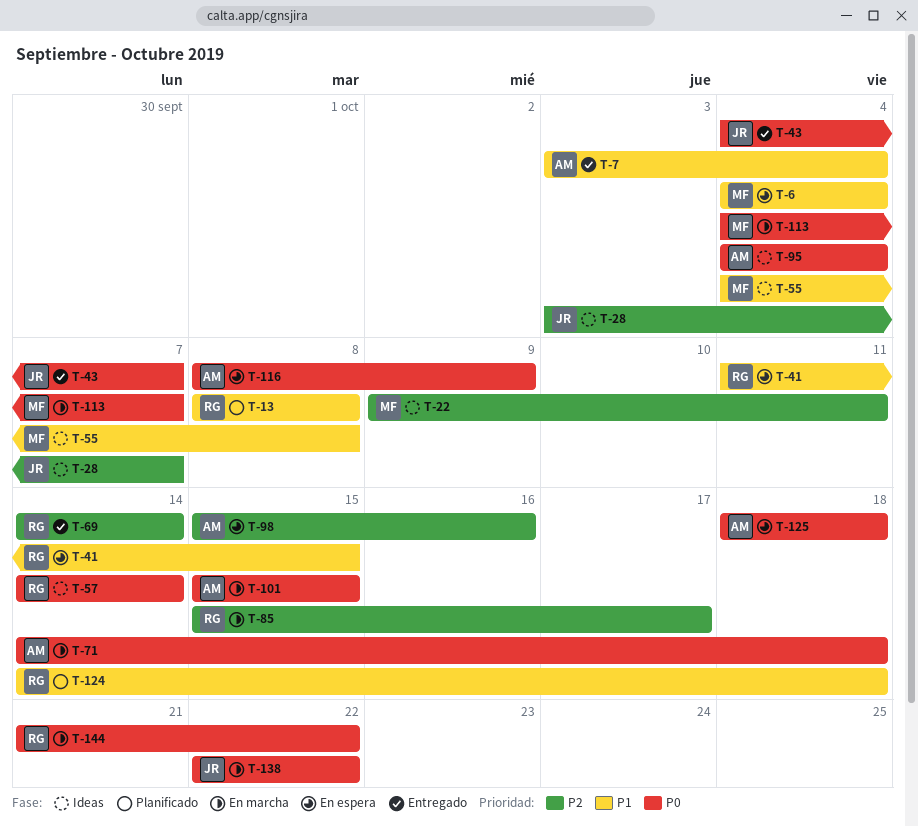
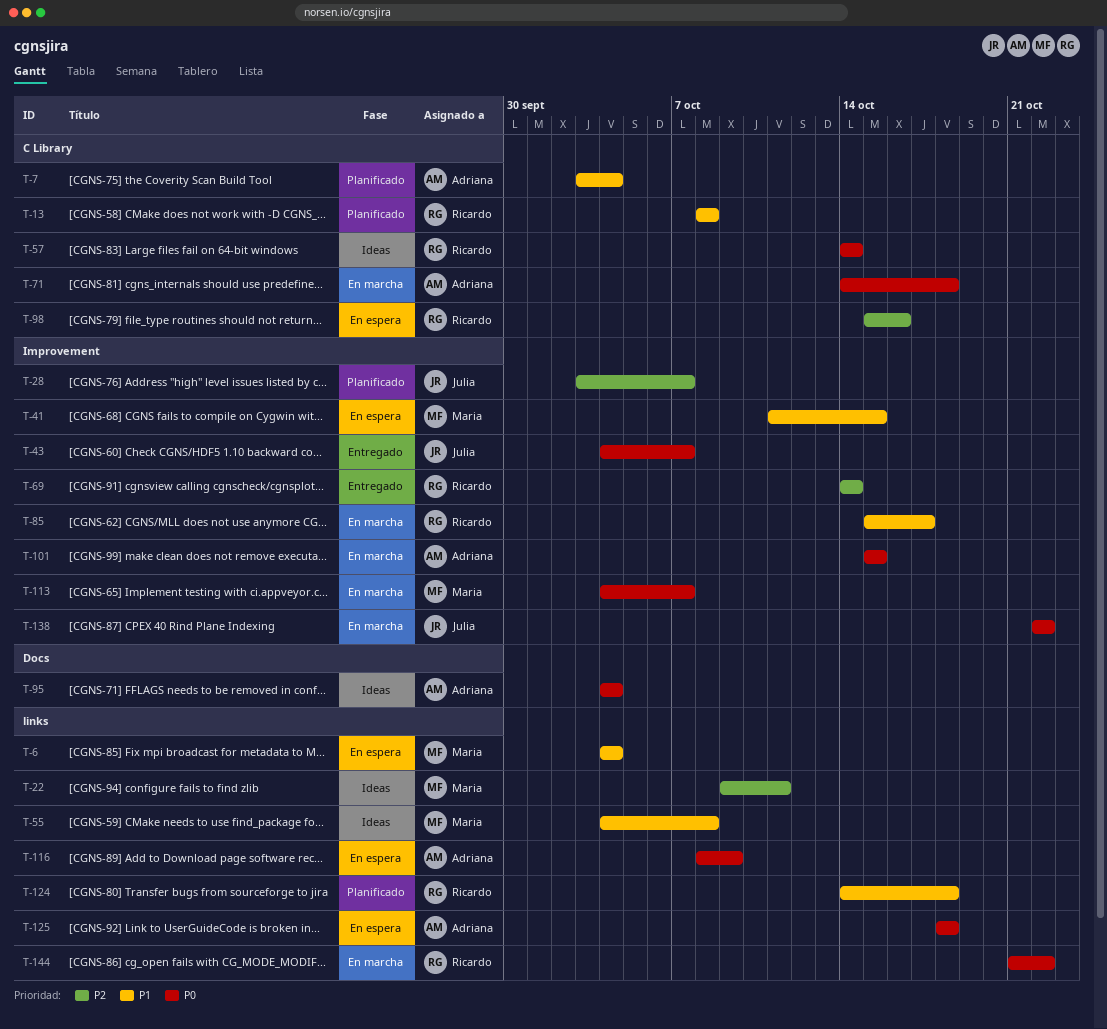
T-7, status: Entregado -> Planificado
T-28, status: Ideas -> Planificado
T-41, owner: Ricardo -> Maria
T-85, priority: P2 -> P1
T-98, owner: Adriana -> Ricardo

